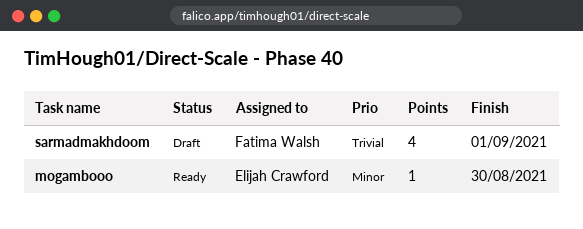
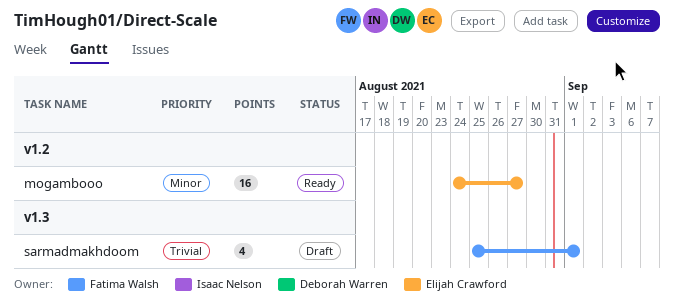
mogambooo, estimate: 1 -> 16
mogambooo, due: Aug 30 -> Aug 27

